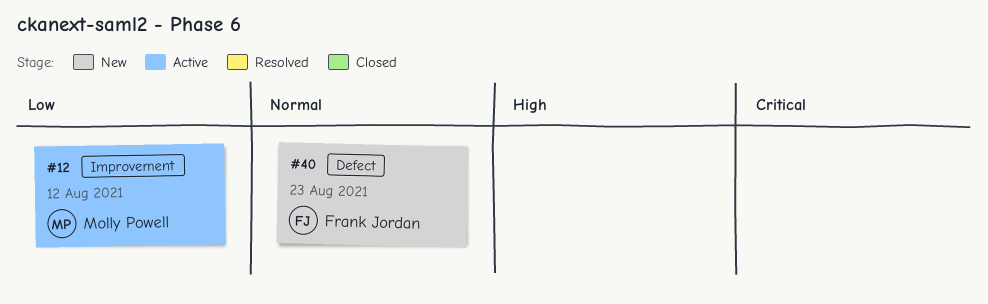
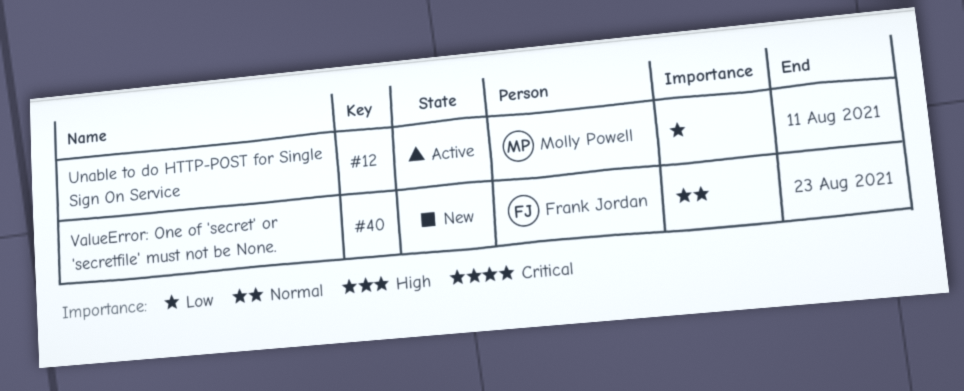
#12, due: Aug 12 -> Aug 11

